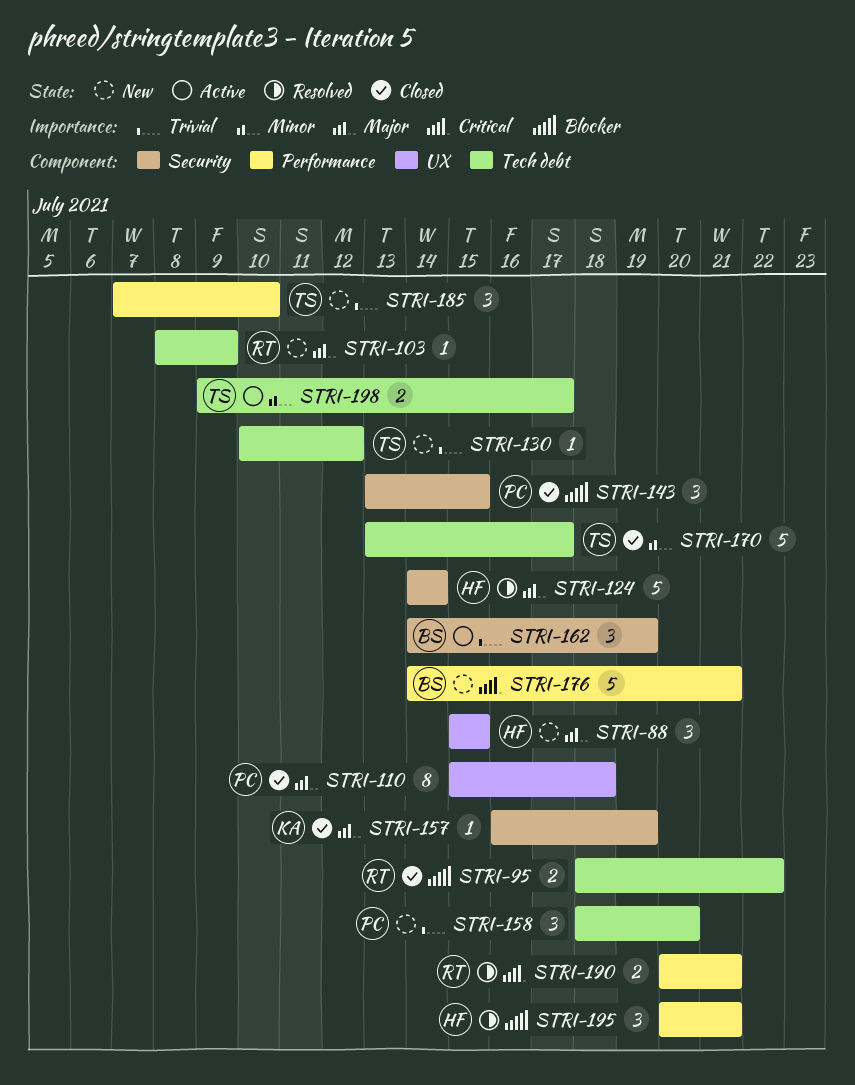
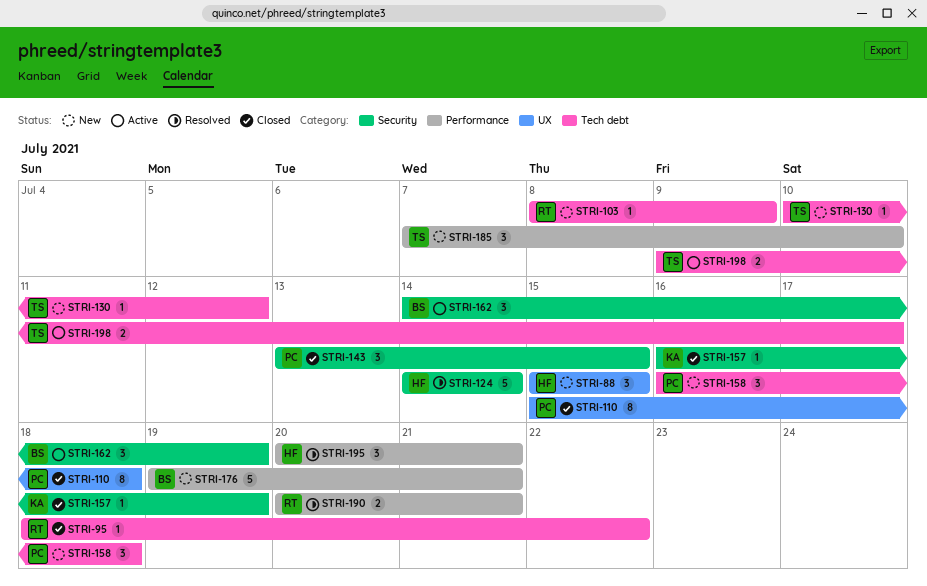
STRI-95, estimate: 2 -> 1
STRI-158, start: Jul 18 -> Jul 16
STRI-158, due: Jul 20 -> Jul 18
STRI-170: present -> none
STRI-176, start: Jul 14 -> Jul 19

